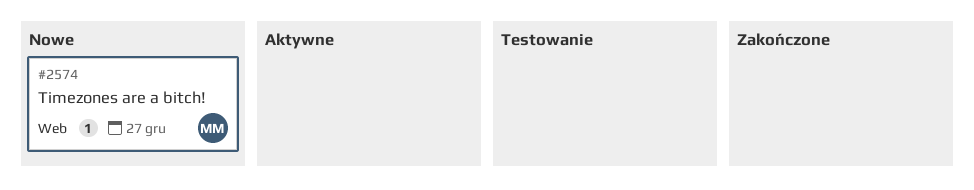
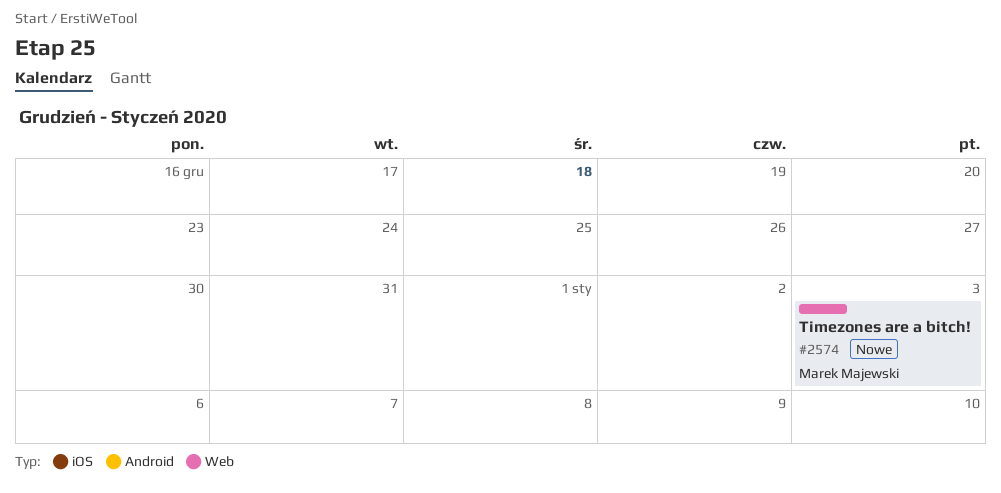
#2574, due: Dec 27 -> Jan 3

